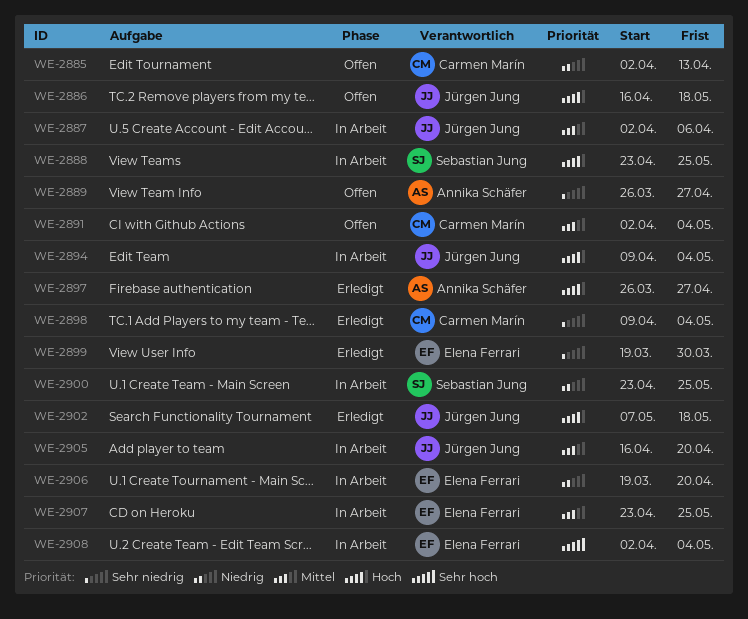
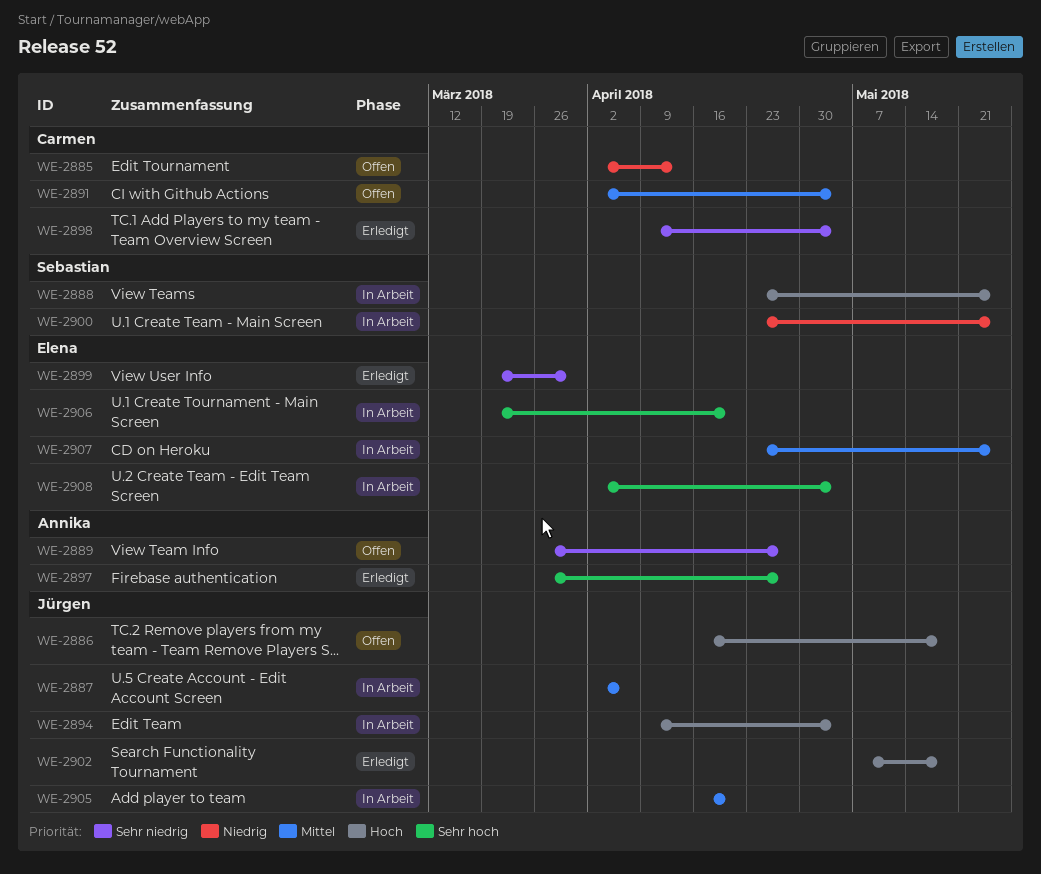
WE-2897, priority: Hoch -> Sehr hoch
WE-2906, priority: Niedrig -> Sehr hoch

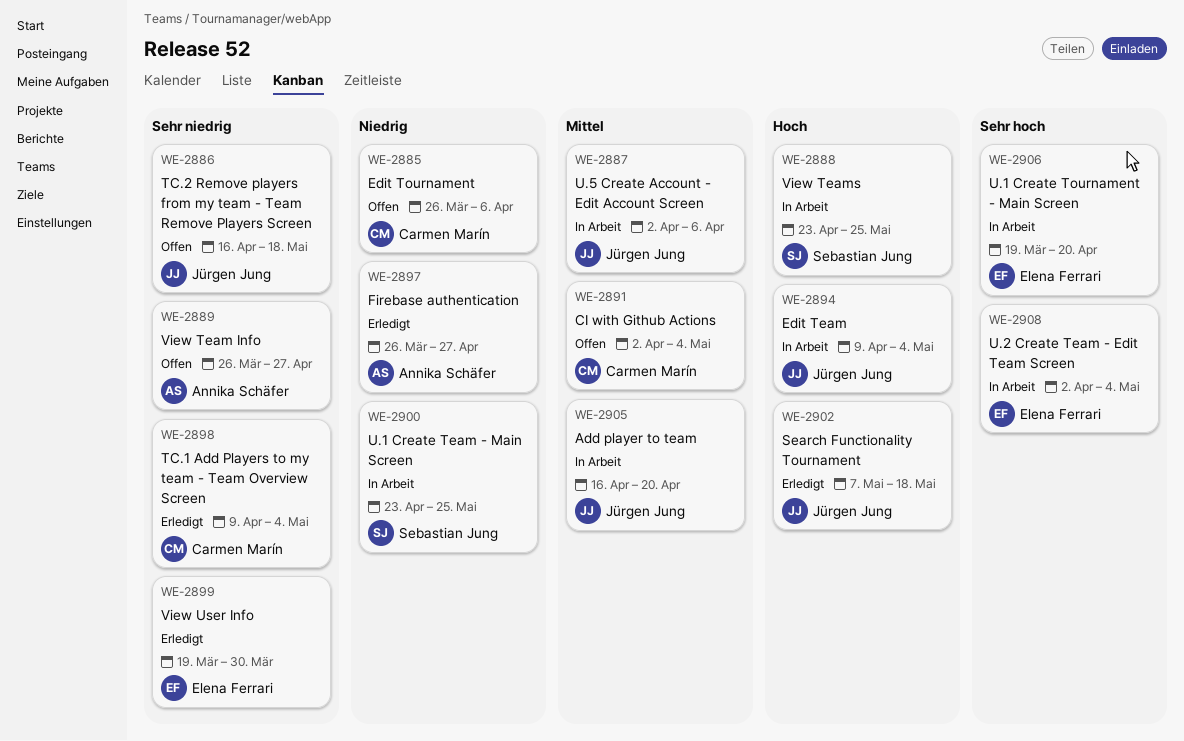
WE-2885, start: Apr 2 -> Mar 26
WE-2885, due: Apr 13 -> Apr 6
WE-2886, priority: Hoch -> Sehr niedrig
WE-2897, priority: Sehr hoch -> Niedrig
WE-2907: present -> none

